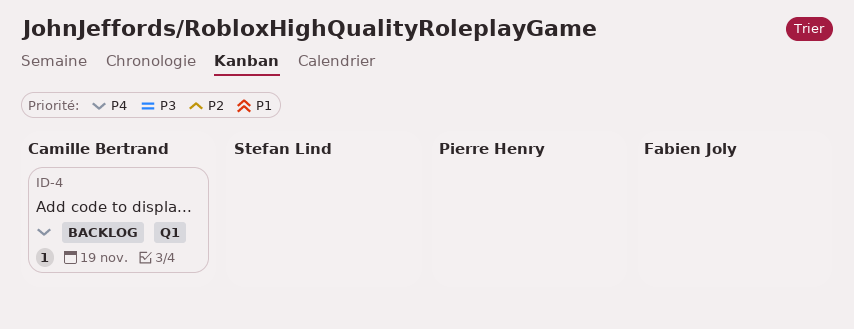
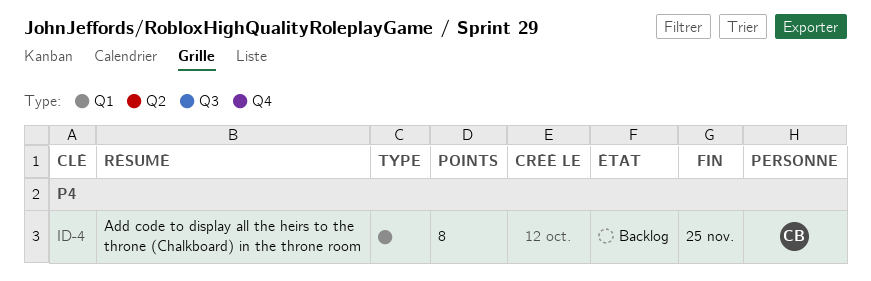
ID-4, estimate: 1 -> 8
ID-4, due: Nov 19 -> Nov 25

